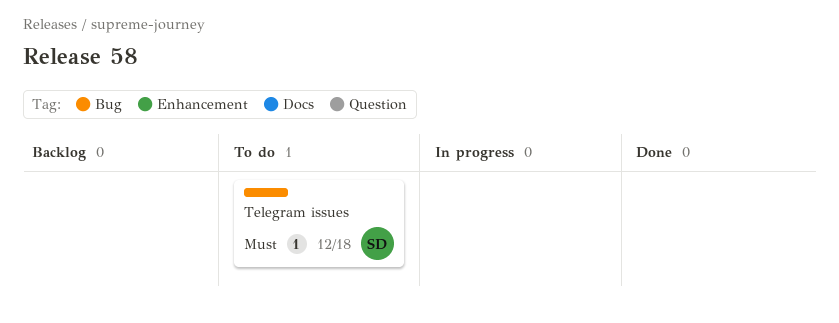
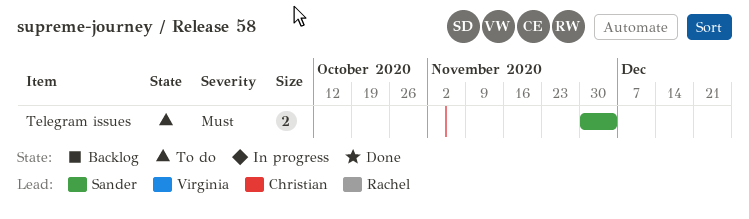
Telegram issues, estimate: 1 -> 2
Telegram issues, due: Dec 18 -> Dec 4

